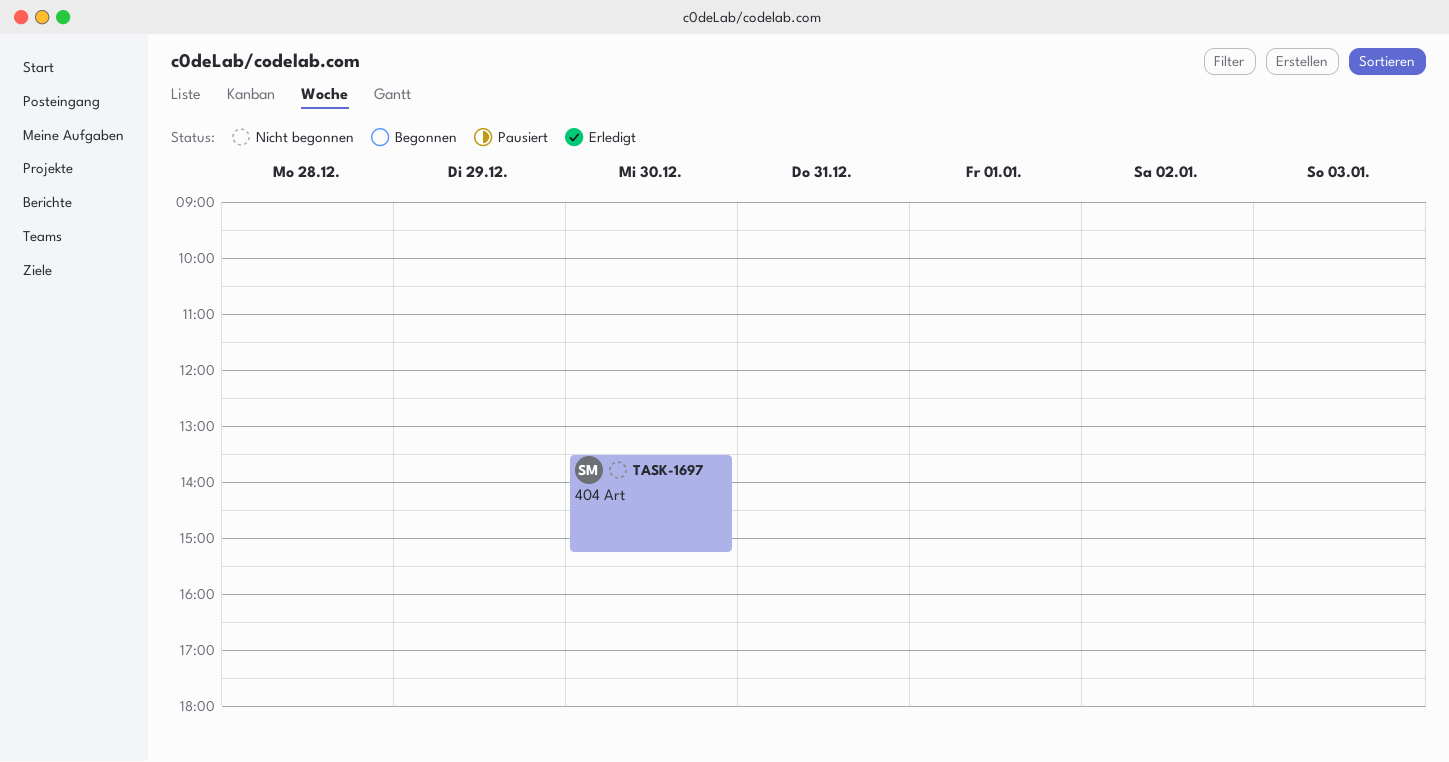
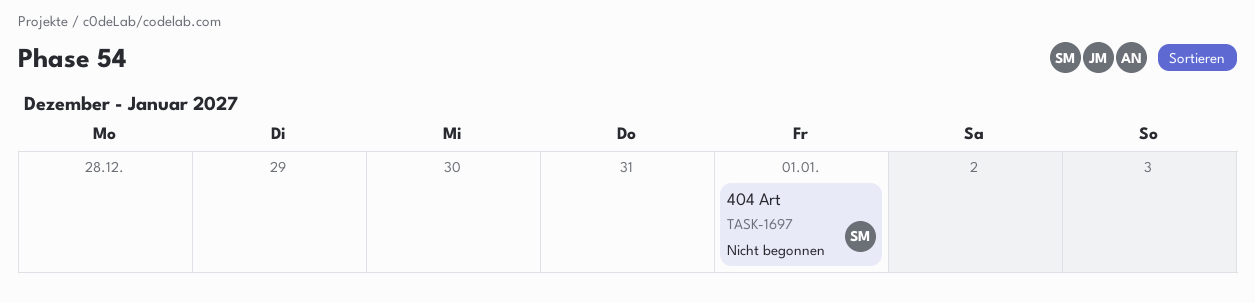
TASK-1697, day: Dec 30 -> Jan 1

